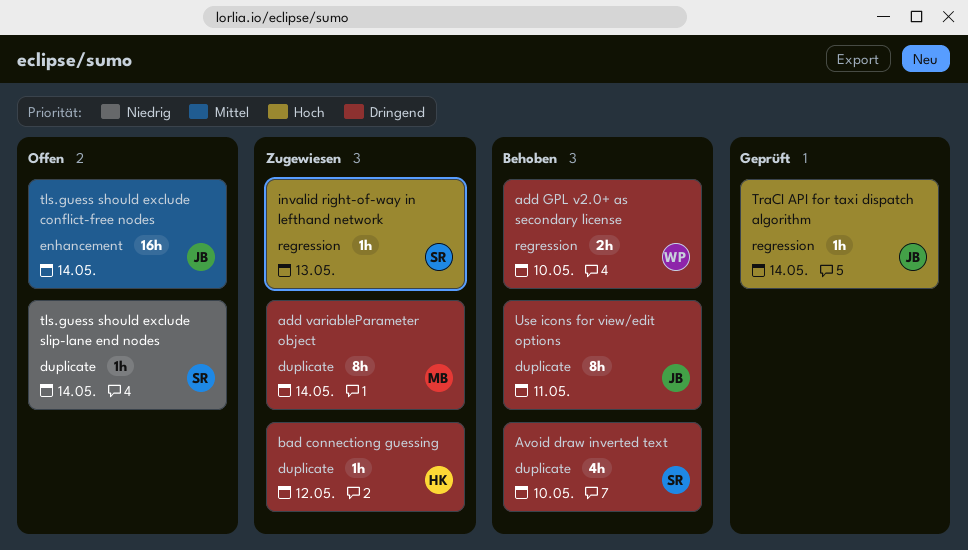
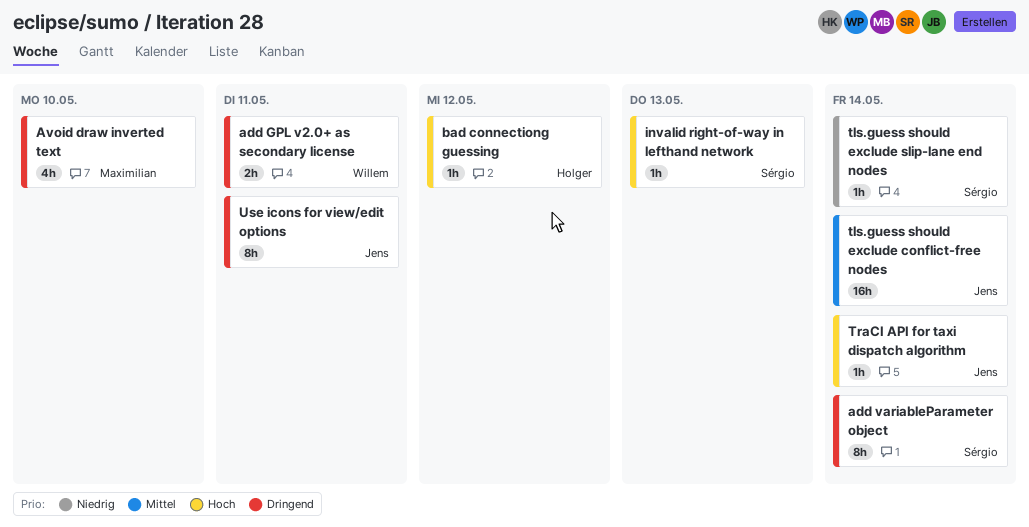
add GPL v2.0+ as secondary license, due: May 10 -> May 11
add variableParameter object, owner: Maximilian -> Sérgio
Avoid draw inverted text, owner: Sérgio -> Maximilian
bad connectiong guessing, priority: Dringend -> Hoch

